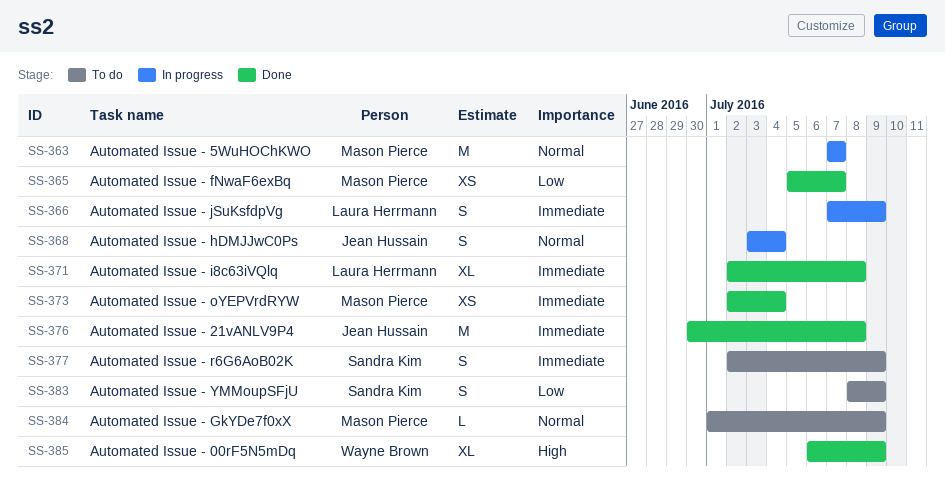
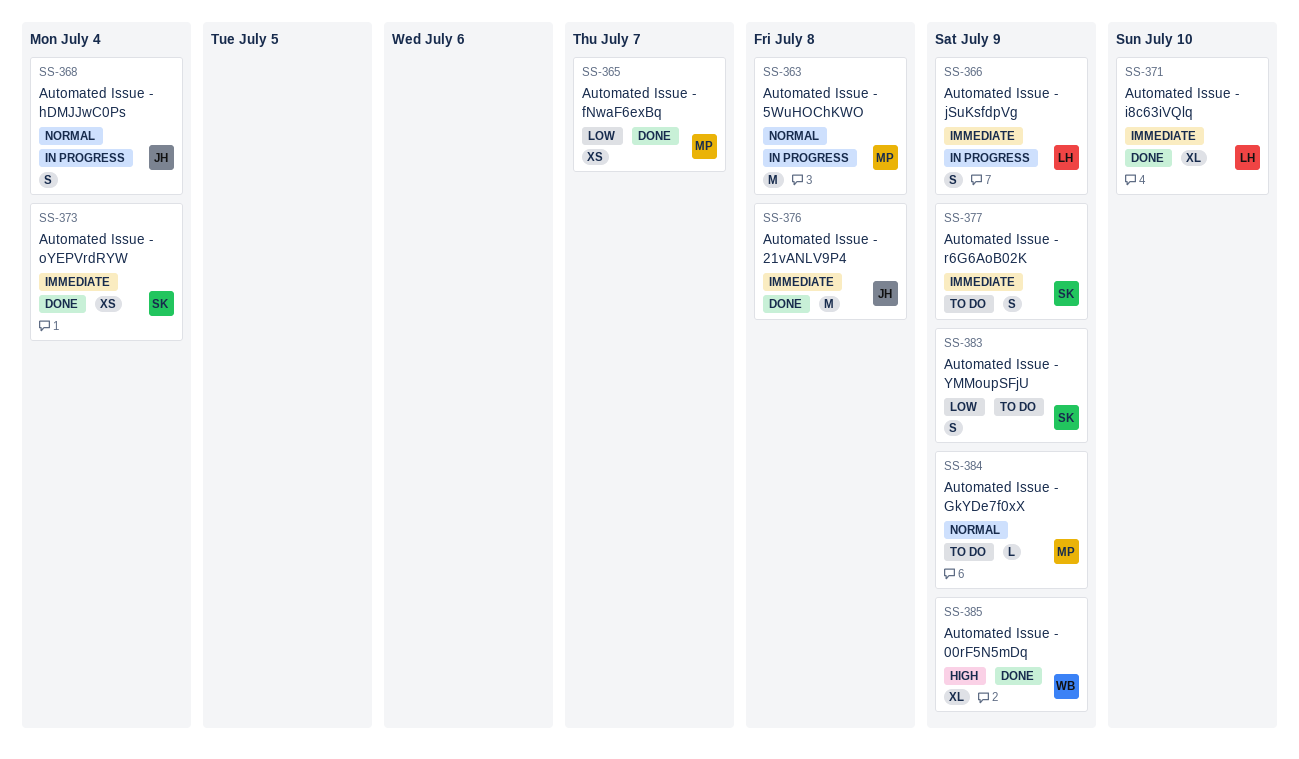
SS-363, due: Jul 7 -> Jul 8
SS-371, due: Jul 8 -> Jul 10
SS-373, owner: Mason Pierce -> Sandra Kim

